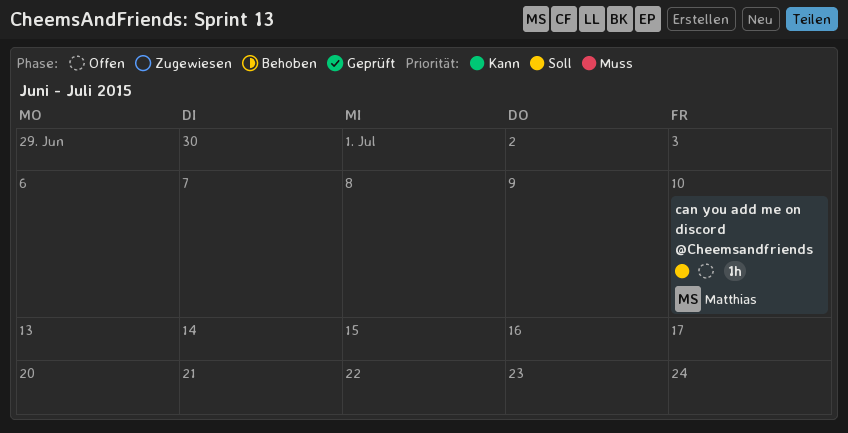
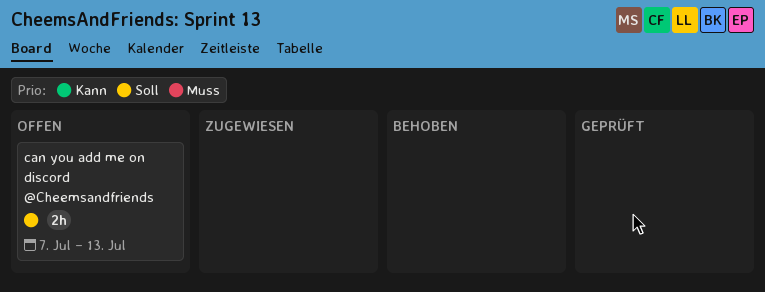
can you add me on discord @Cheemsandfriends, estimate: 1h -> 2h
can you add me on discord @Cheemsandfriends, due: Jul 10 -> Jul 13

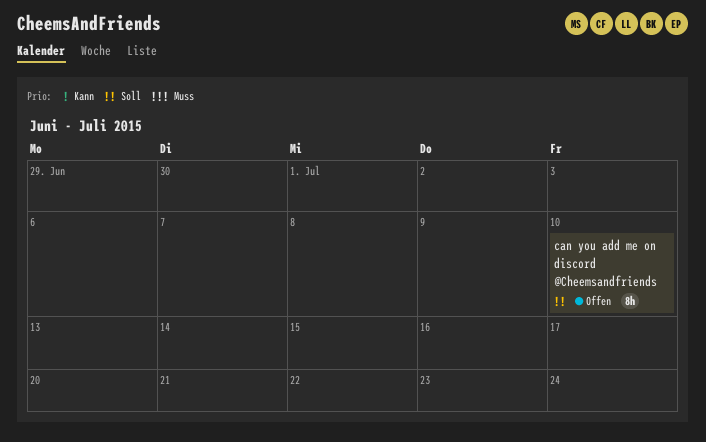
can you add me on discord @Cheemsandfriends, estimate: 2h -> 8h
can you add me on discord @Cheemsandfriends, due: Jul 13 -> Jul 10

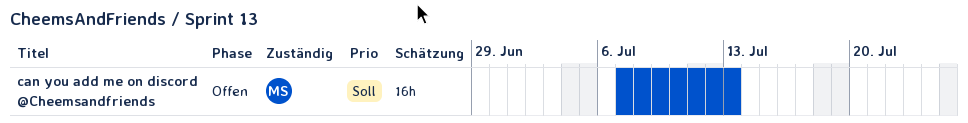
can you add me on discord @Cheemsandfriends, estimate: 8h -> 16h
can you add me on discord @Cheemsandfriends, due: Jul 10 -> Jul 13

